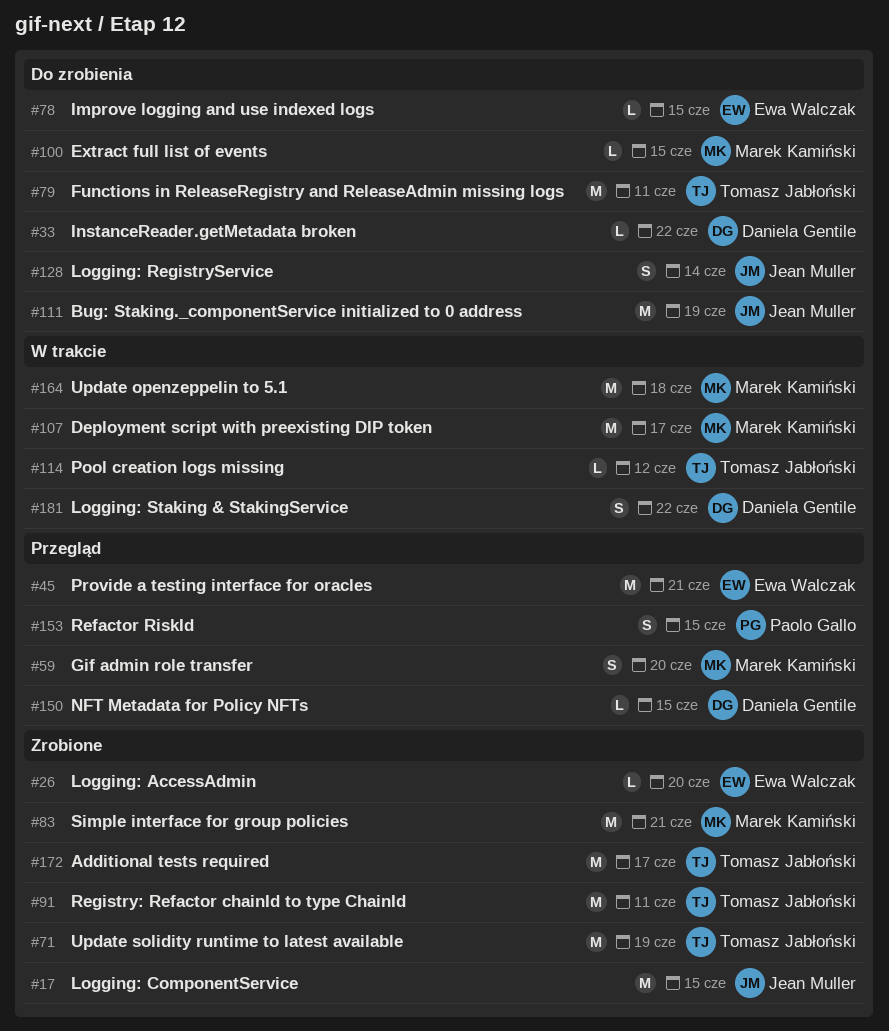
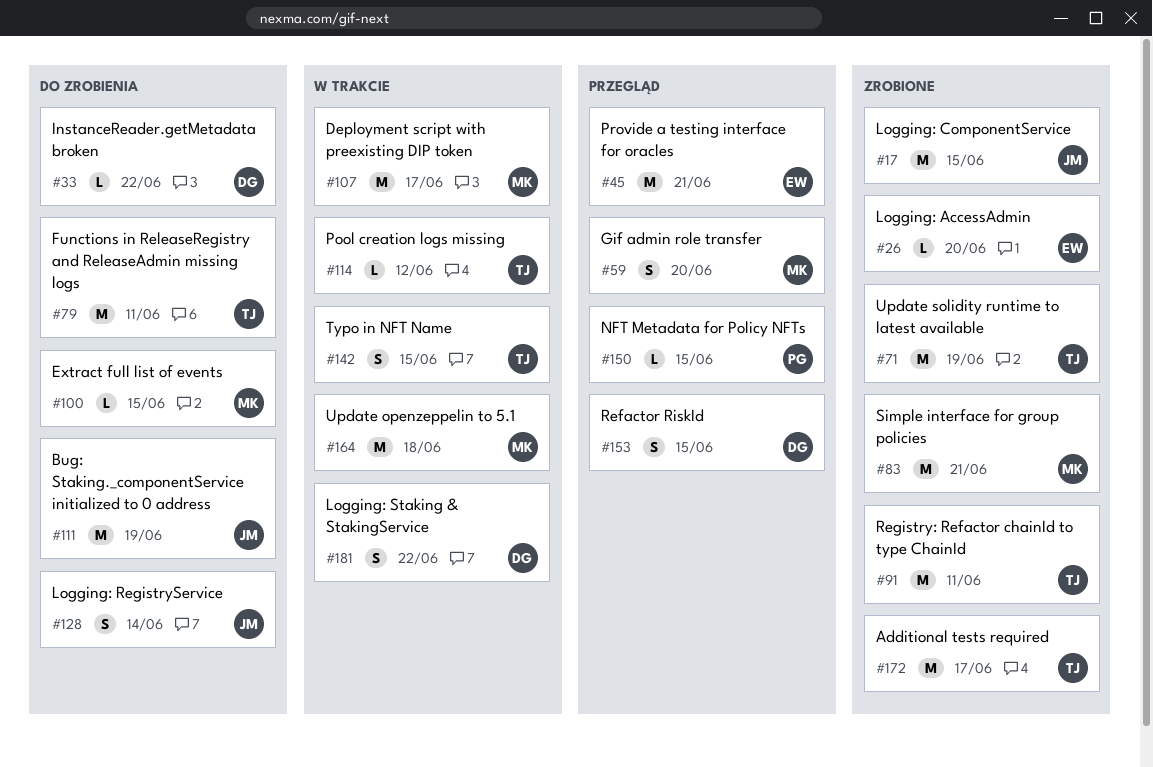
#78: present -> none
#142: none -> present
#150, owner: Daniela Gentile -> Paolo Gallo
#153, owner: Paolo Gallo -> Daniela Gentile

